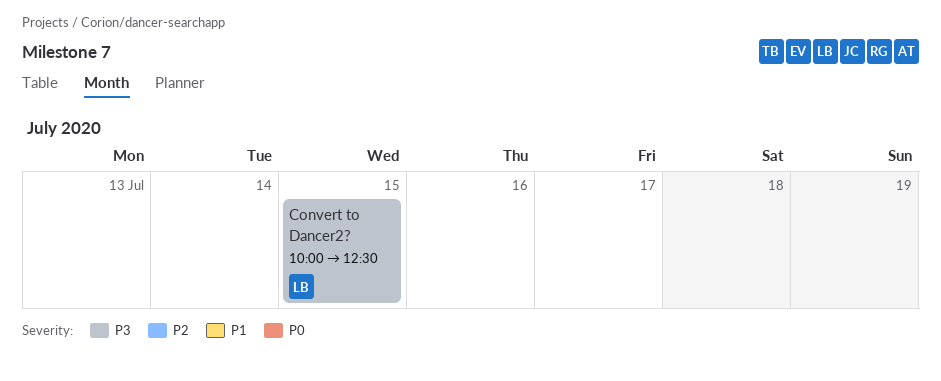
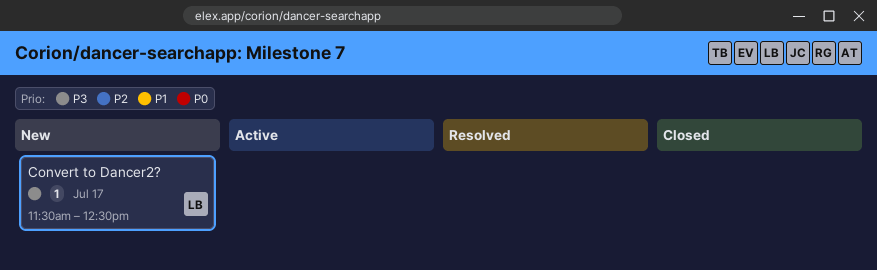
Convert to Dancer2?, day: Jul 15 -> Jul 17
Convert to Dancer2?, begins: 10:00 -> 11:30

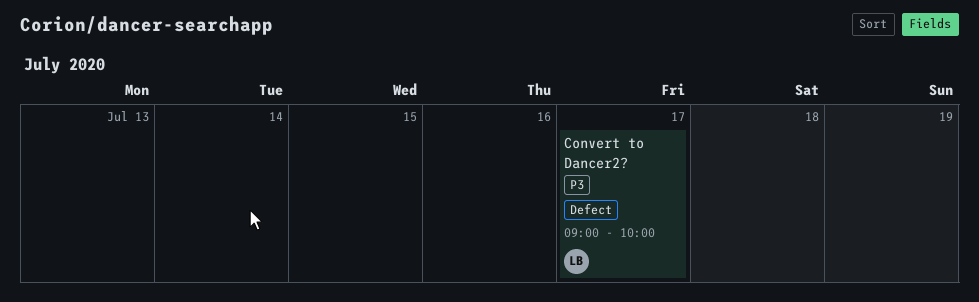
Convert to Dancer2?, begins: 11:30 -> 09:00
Convert to Dancer2?, ends: 12:30 -> 10:00

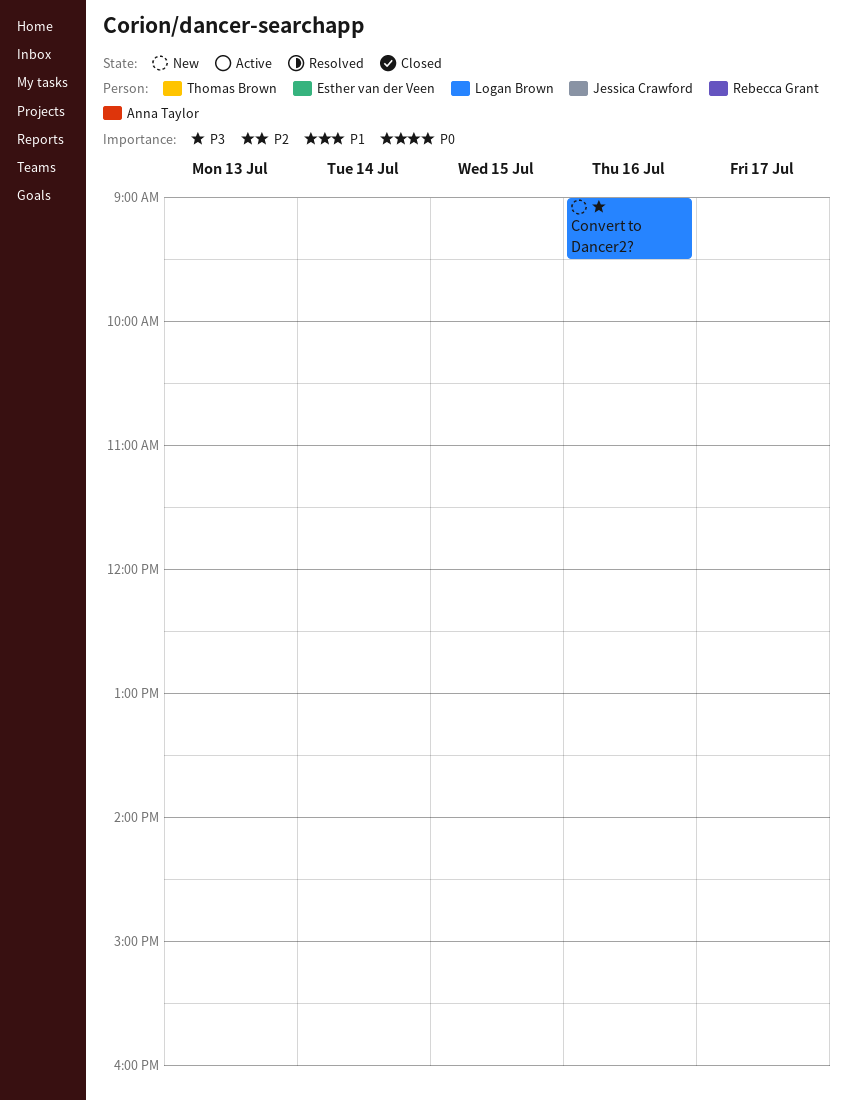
Convert to Dancer2?, day: Jul 17 -> Jul 16
Convert to Dancer2?, ends: 10:00 -> 09:30

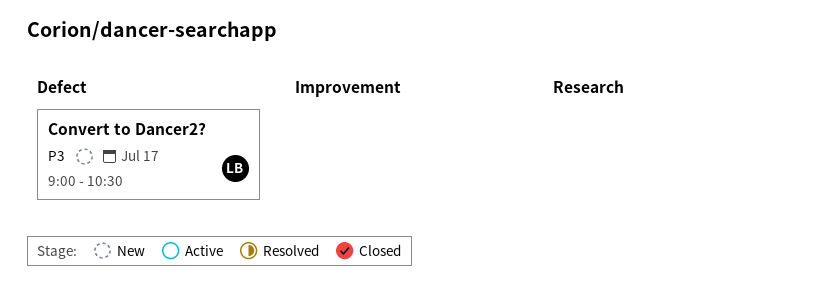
Convert to Dancer2?, day: Jul 16 -> Jul 17
Convert to Dancer2?, ends: 09:30 -> 10:30

